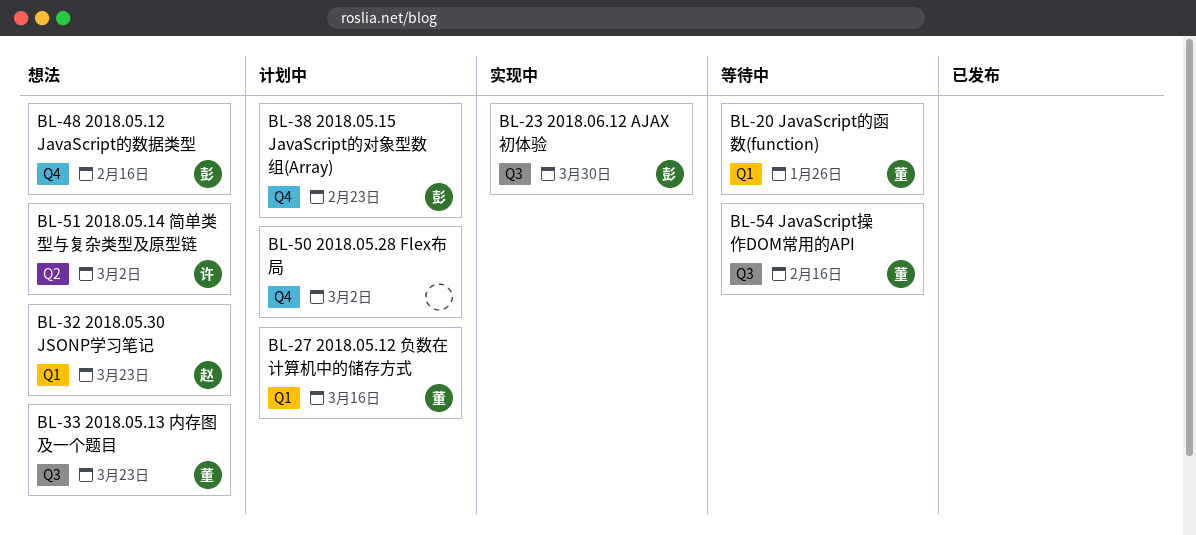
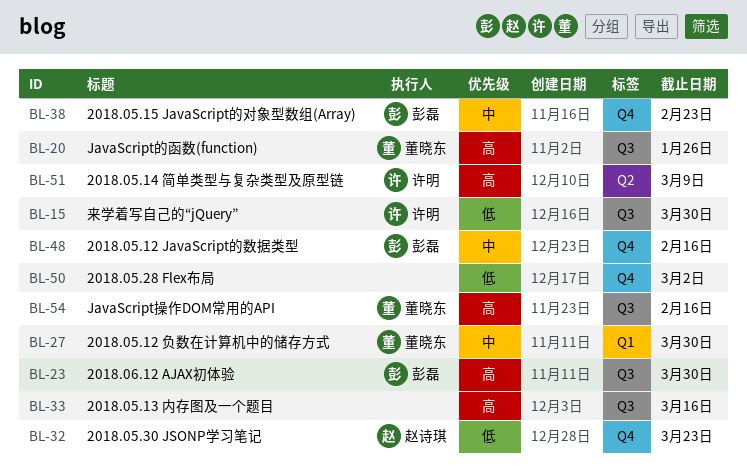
BL-15: none -> present
BL-20, label: Q1 -> Q3
BL-27, due: Mar 16 -> Mar 30
BL-32, label: Q1 -> Q4
BL-33, owner: 董晓东 -> none
BL-33, due: Mar 23 -> Mar 16
BL-51, due: Mar 2 -> Mar 9

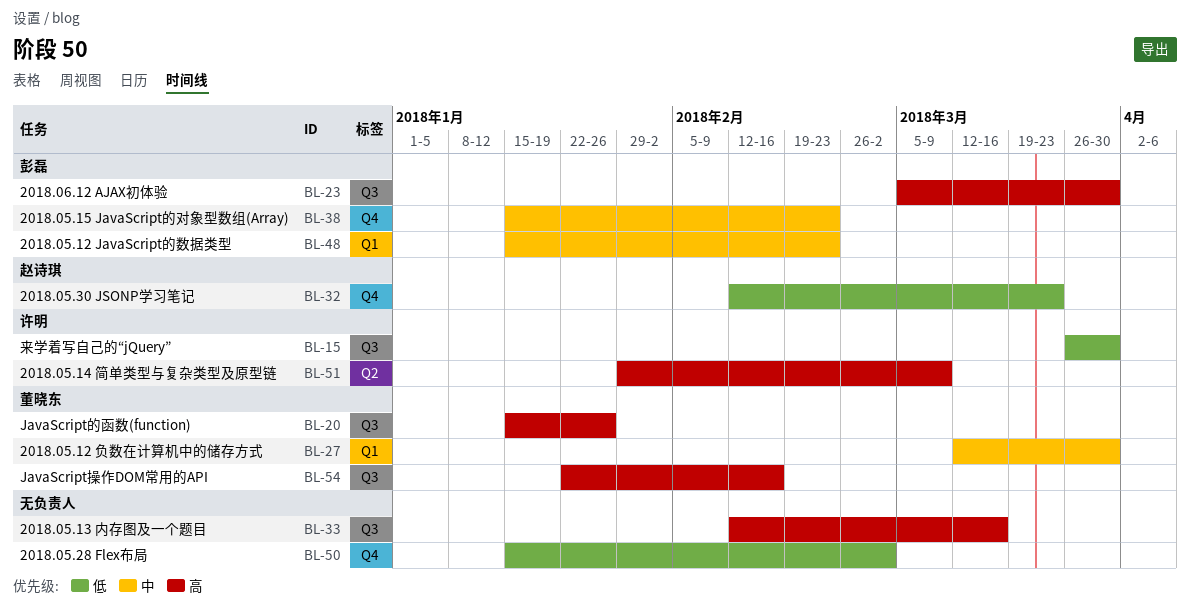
BL-48, label: Q4 -> Q1
BL-48, due: Feb 16 -> Feb 23

